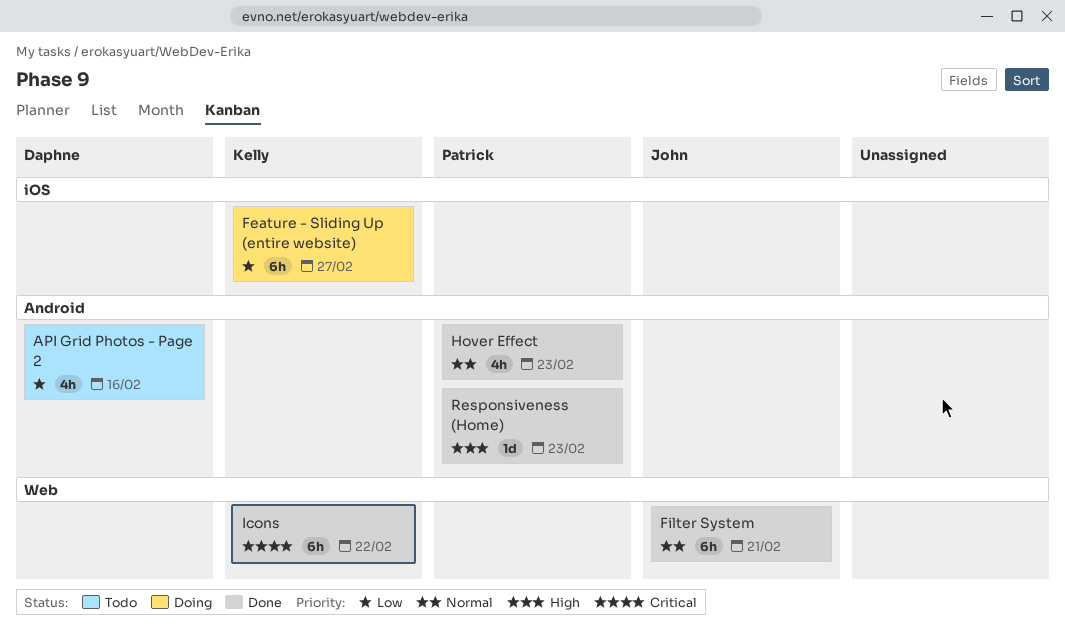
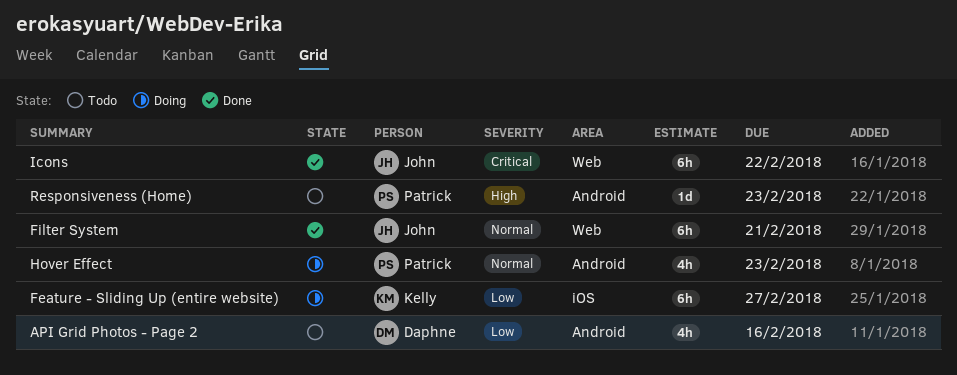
Hover Effect, status: Done -> Doing
Icons, owner: Kelly -> John
Responsiveness (Home), status: Done -> Todo

